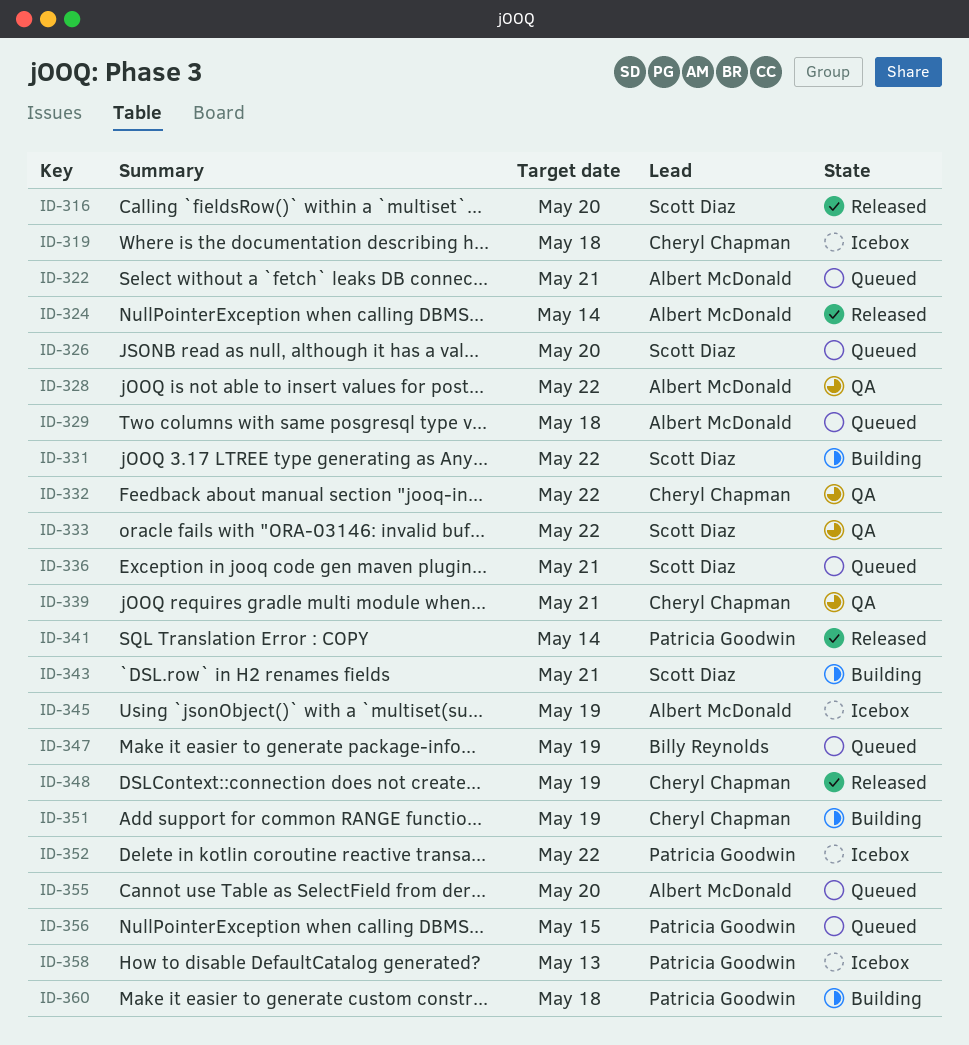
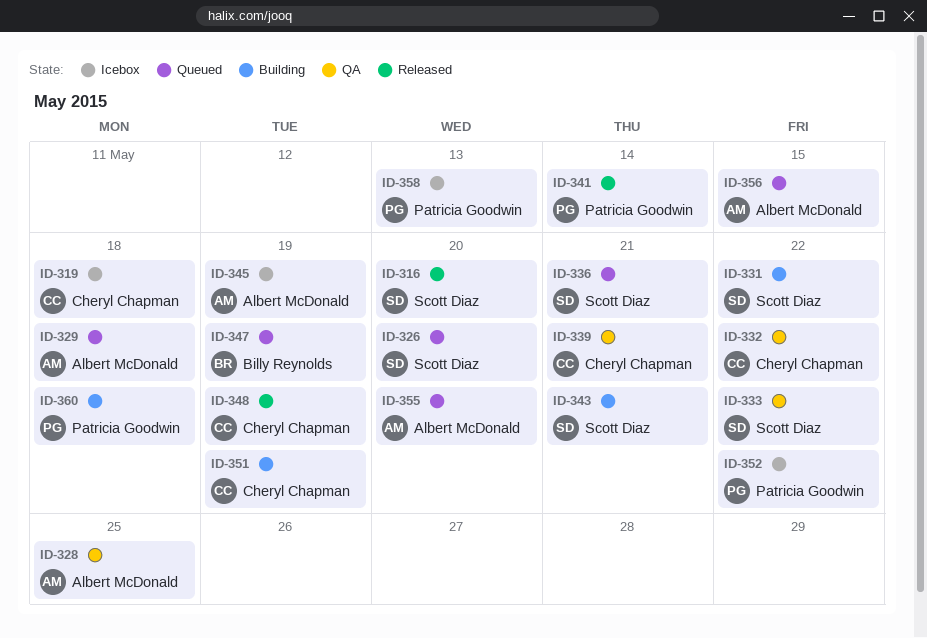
ID-322: present -> none
ID-324: present -> none
ID-328, due: May 22 -> May 25
ID-356, owner: Patricia Goodwin -> Albert McDonald

